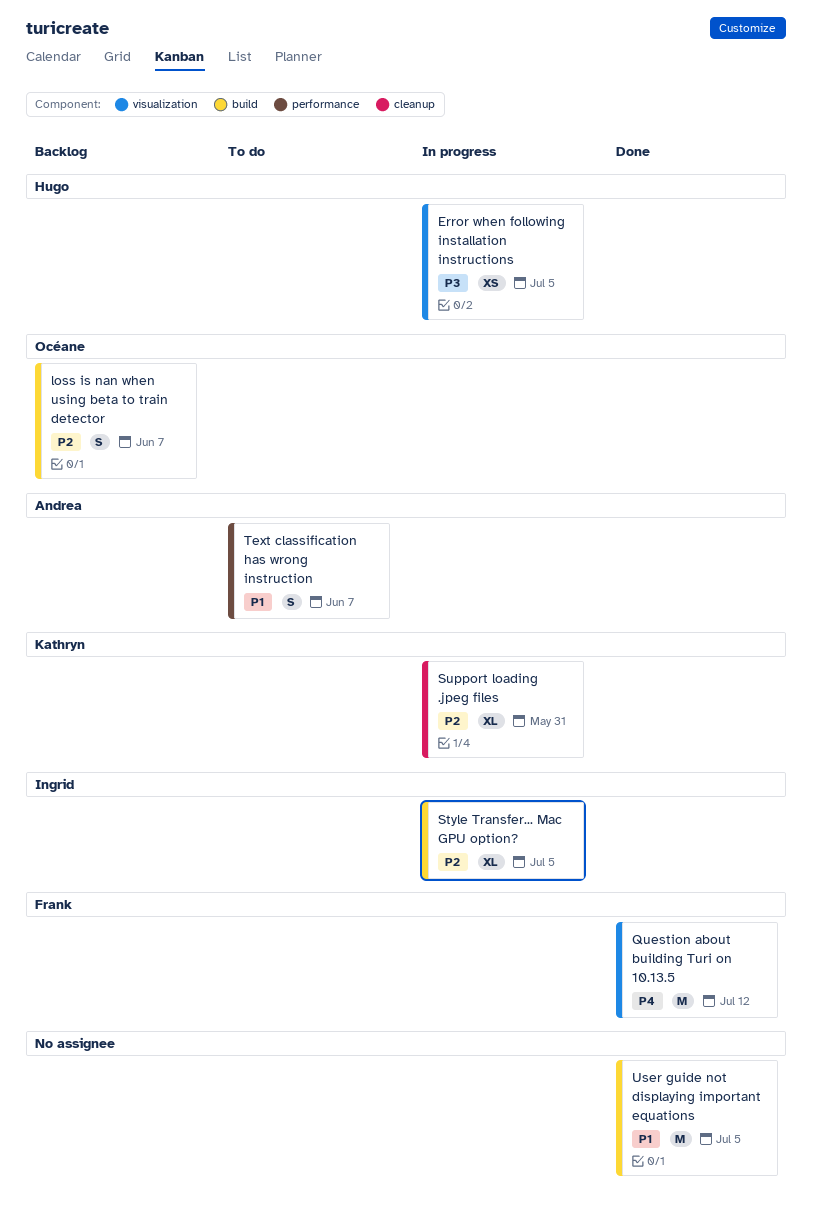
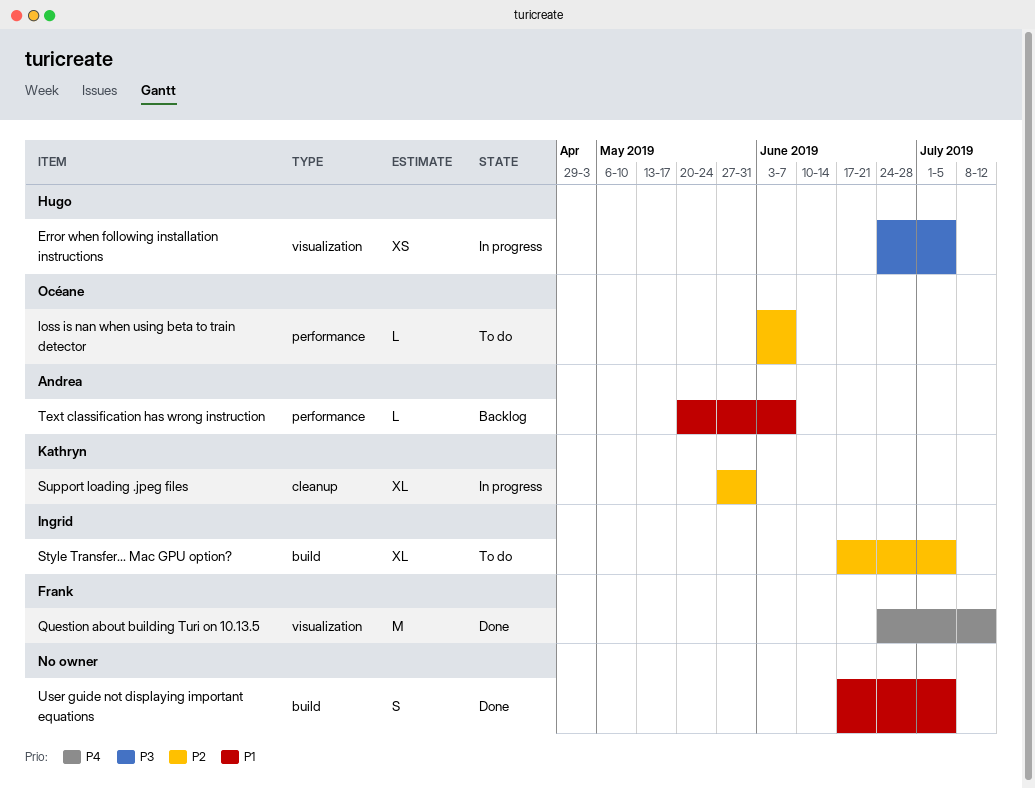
loss is nan when using beta to train detector, status: Backlog -> To do
loss is nan when using beta to train detector, label: build -> performance
loss is nan when using beta to train detector, estimate: S -> L
Style Transfer... Mac GPU option?, status: In progress -> To do
Text classification has wrong instruction, status: To do -> Backlog
Text classification has wrong instruction, estimate: S -> L
User guide not displaying important equations, estimate: M -> S

